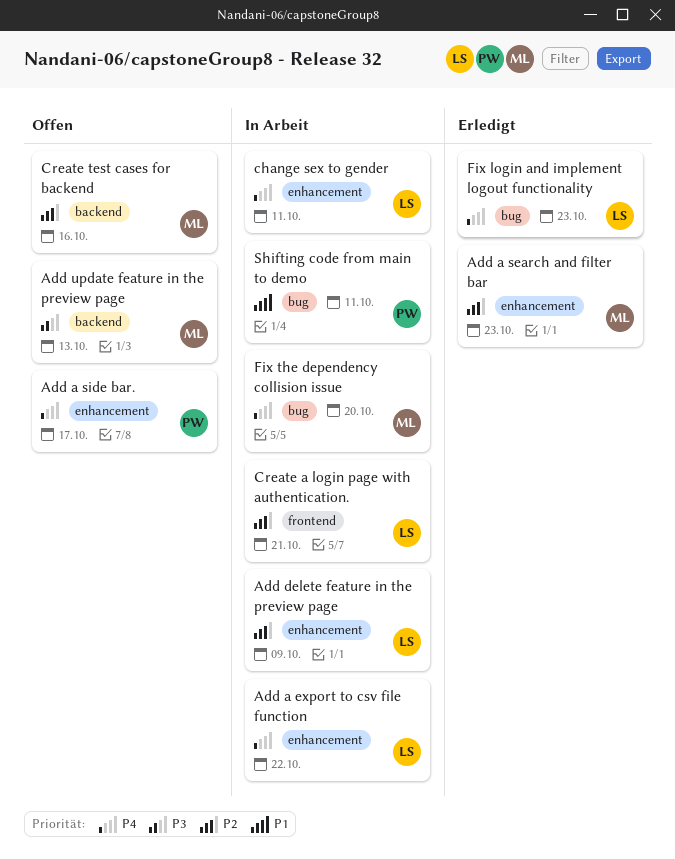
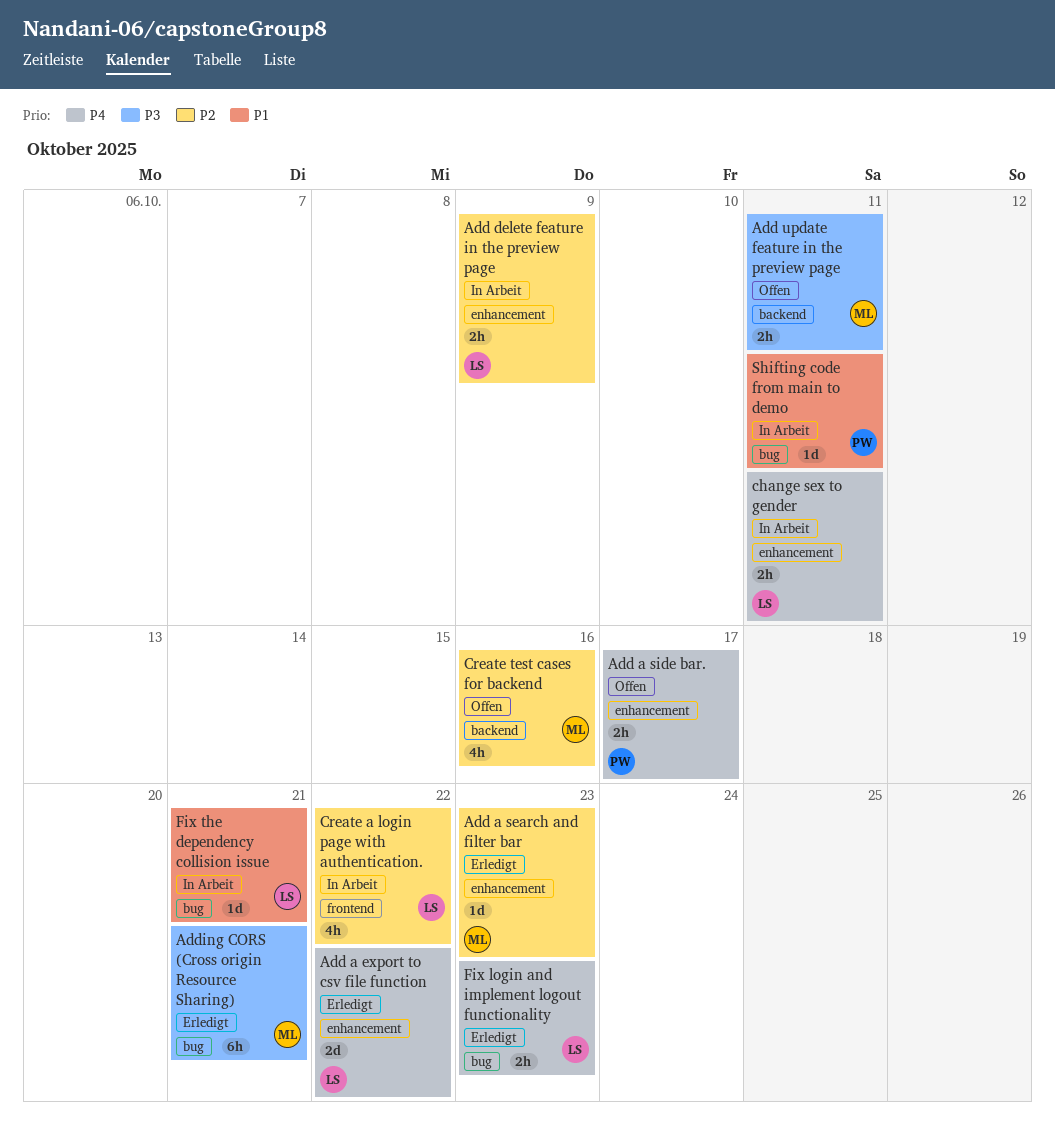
Add a export to csv file function, status: In Arbeit -> Erledigt
Add update feature in the preview page, due: Oct 13 -> Oct 11
Adding CORS (Cross origin Resource Sharing): none -> present
Create a login page with authentication., due: Oct 21 -> Oct 22
Fix the dependency collision issue, owner: ML -> LS
Fix the dependency collision issue, priority: P4 -> P1
Fix the dependency collision issue, due: Oct 20 -> Oct 21

